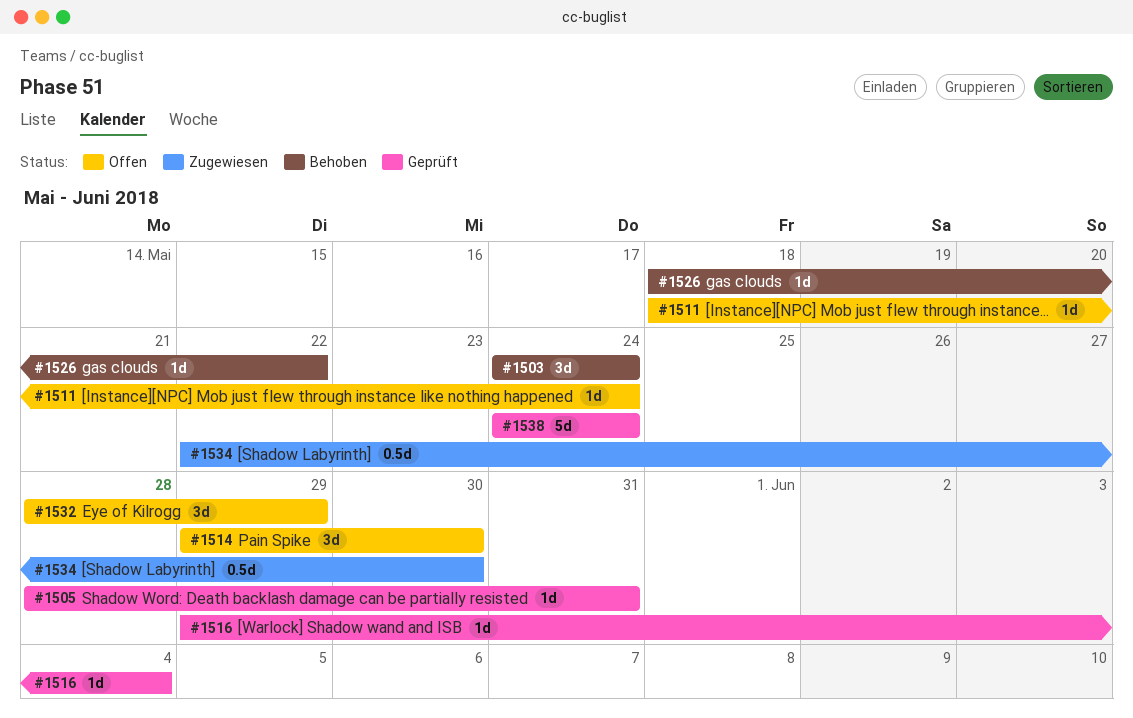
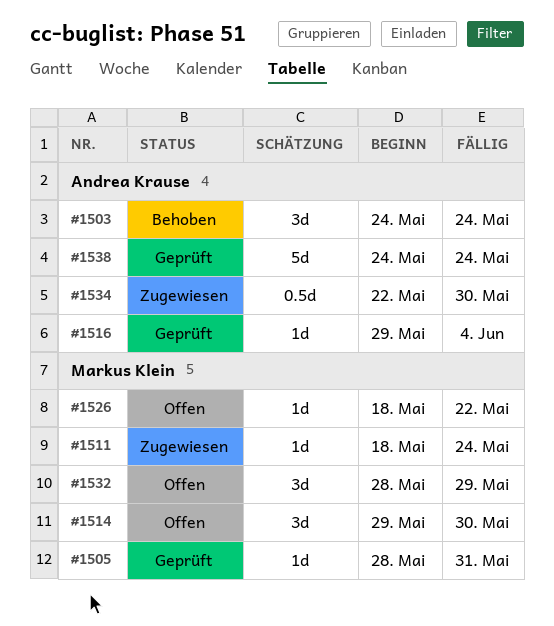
#1511, status: Offen -> Zugewiesen
#1526, status: Behoben -> Offen

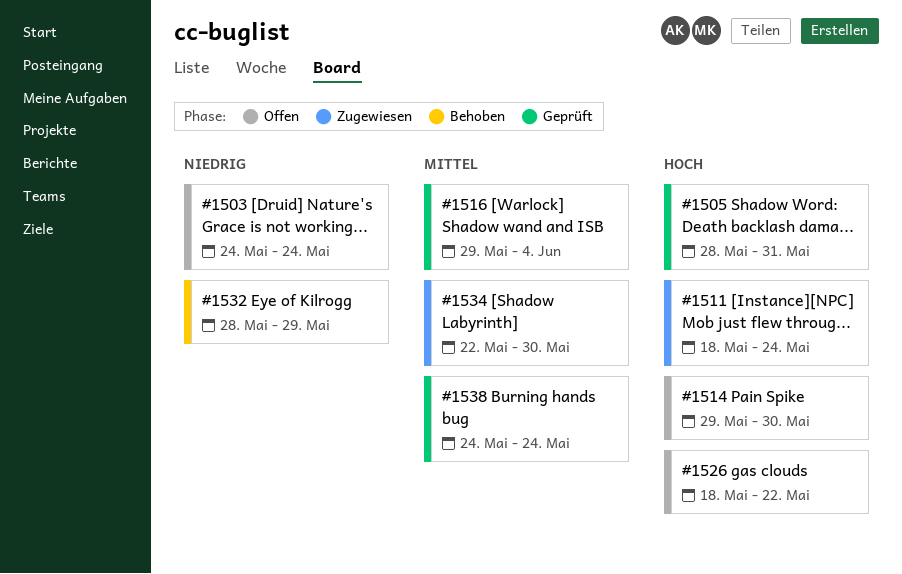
#1503, status: Behoben -> Offen
#1532, status: Offen -> Behoben

